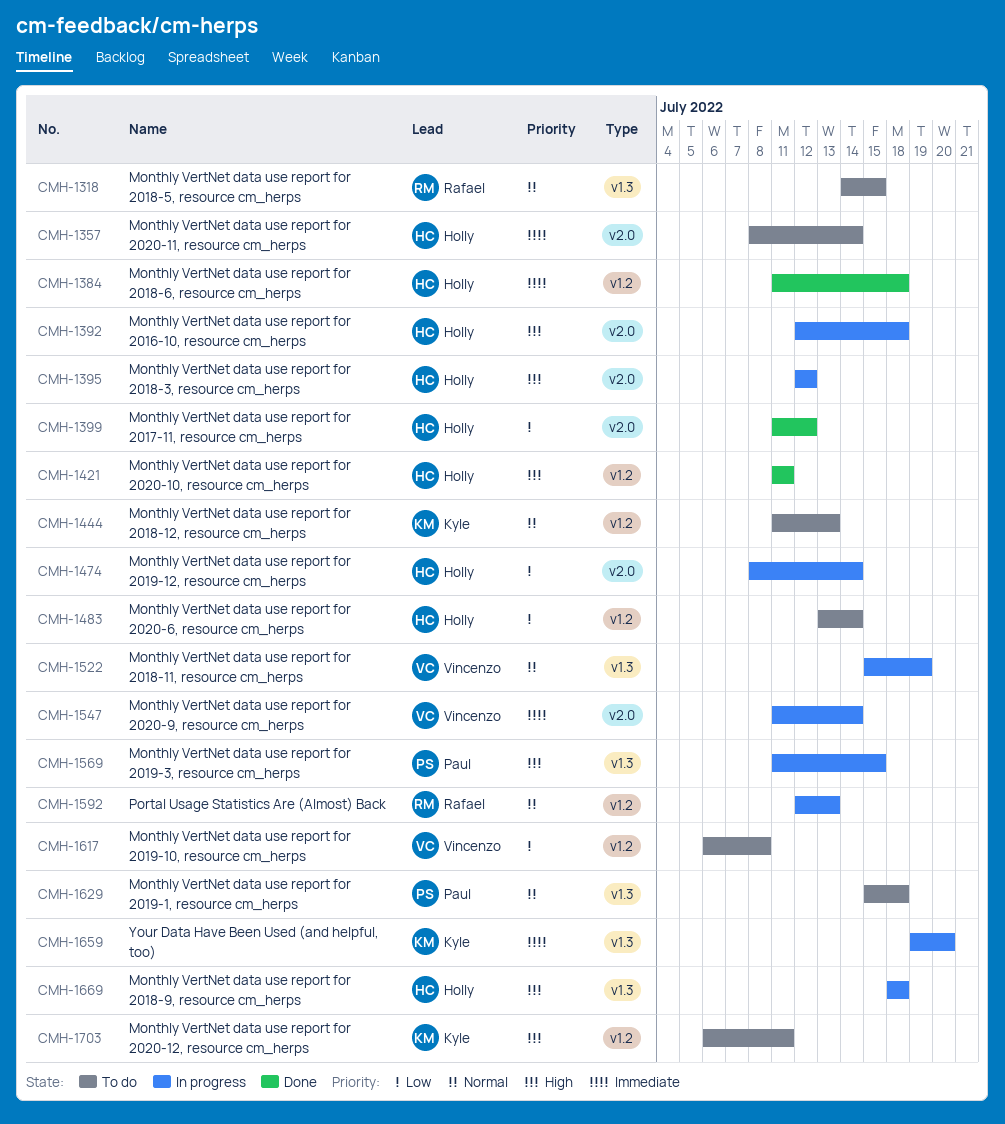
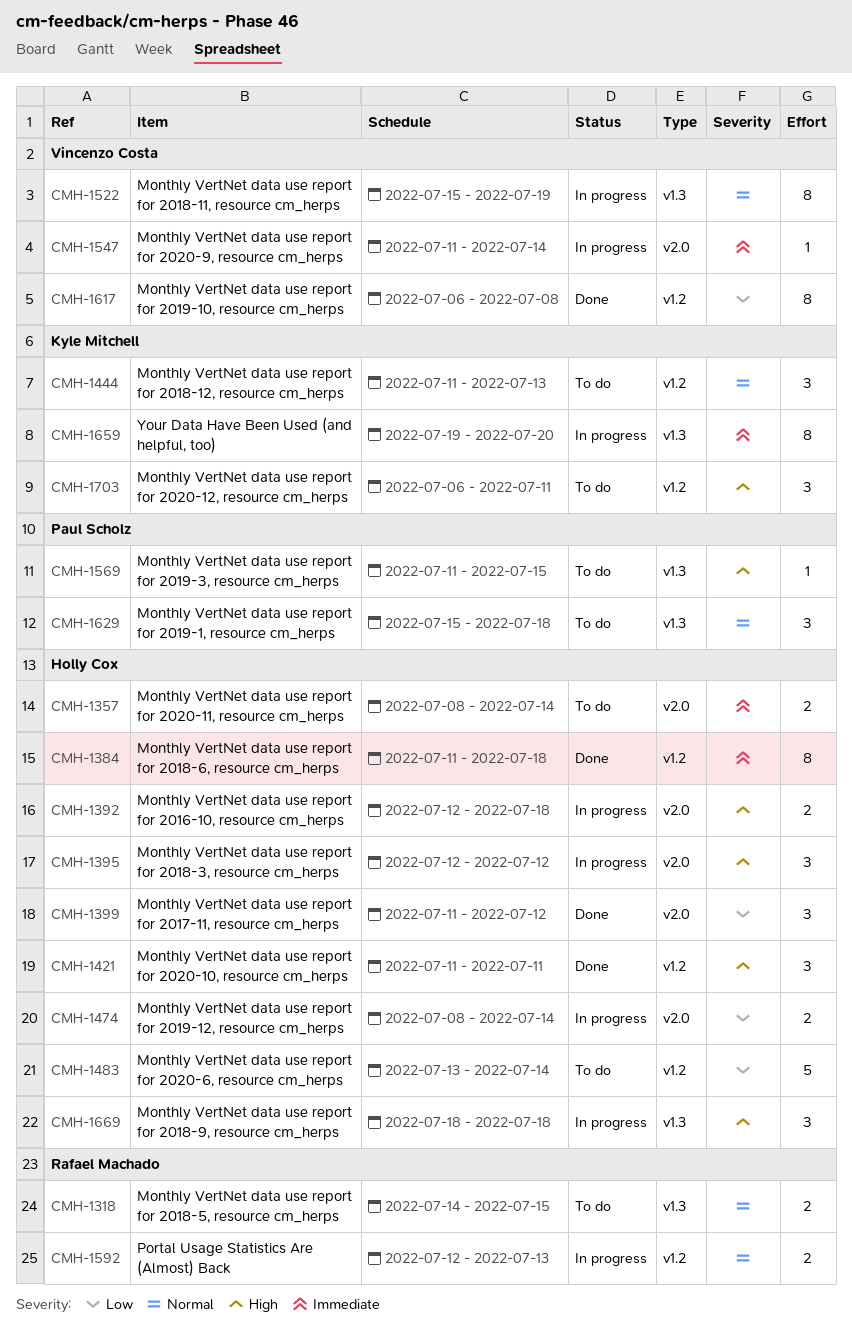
CMH-1569, status: In progress -> To do
CMH-1617, status: To do -> Done

